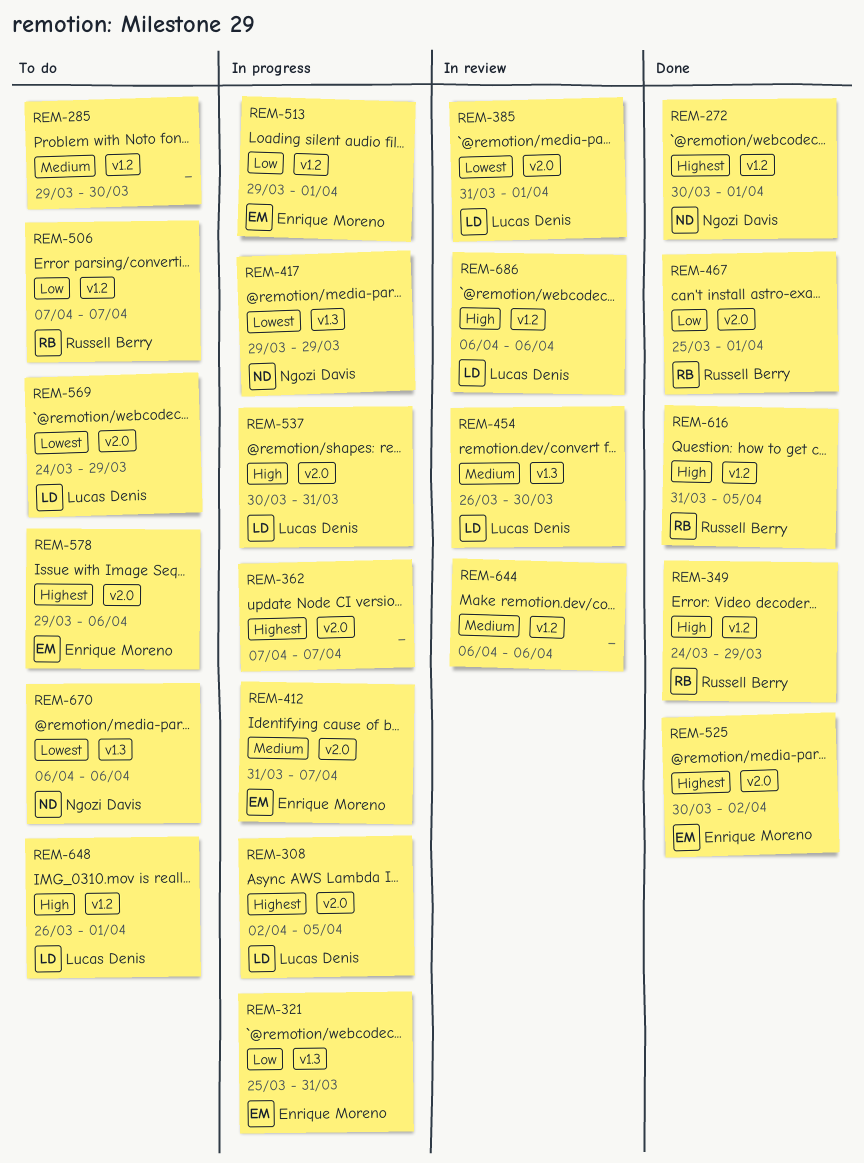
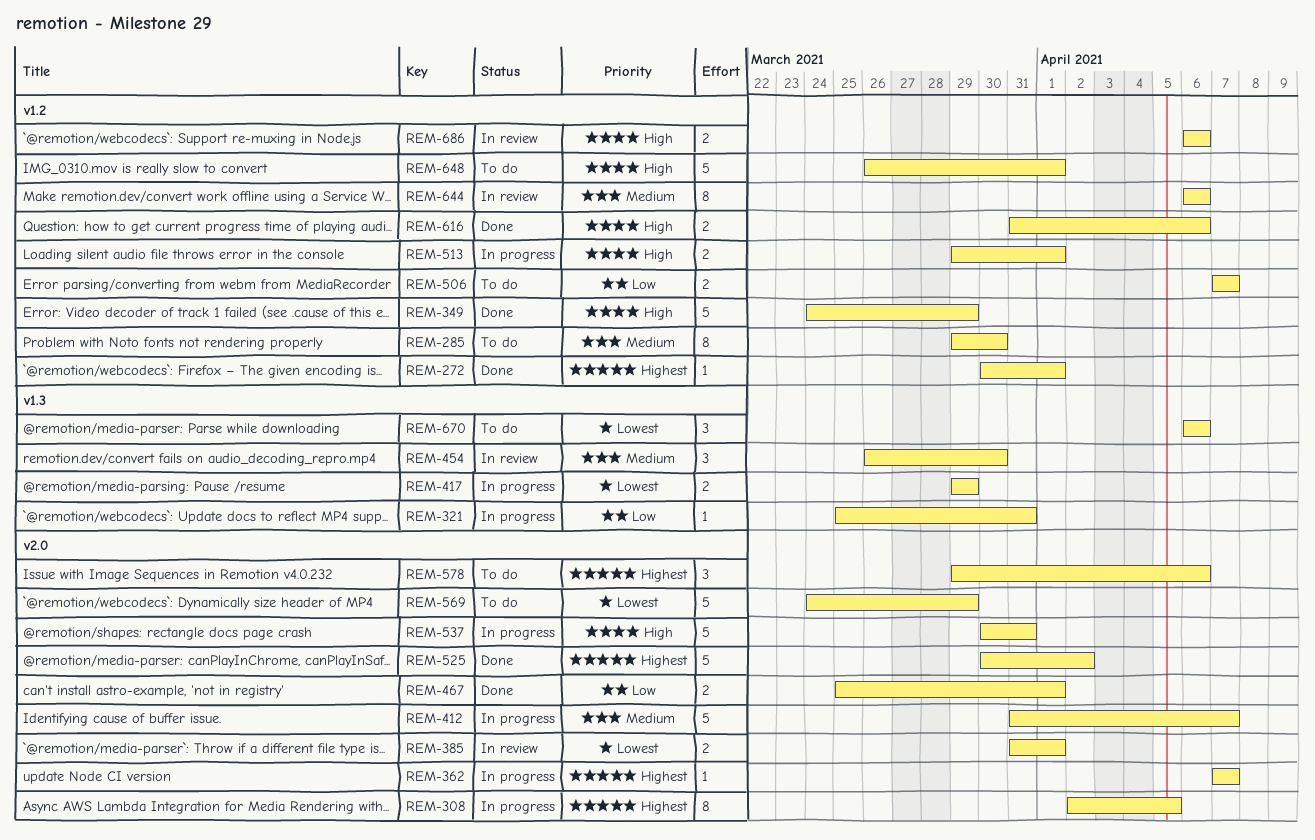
REM-513, priority: Low -> High
REM-616, due: Apr 5 -> Apr 6

